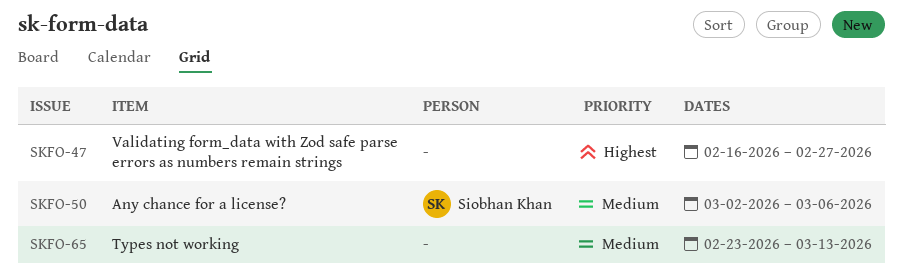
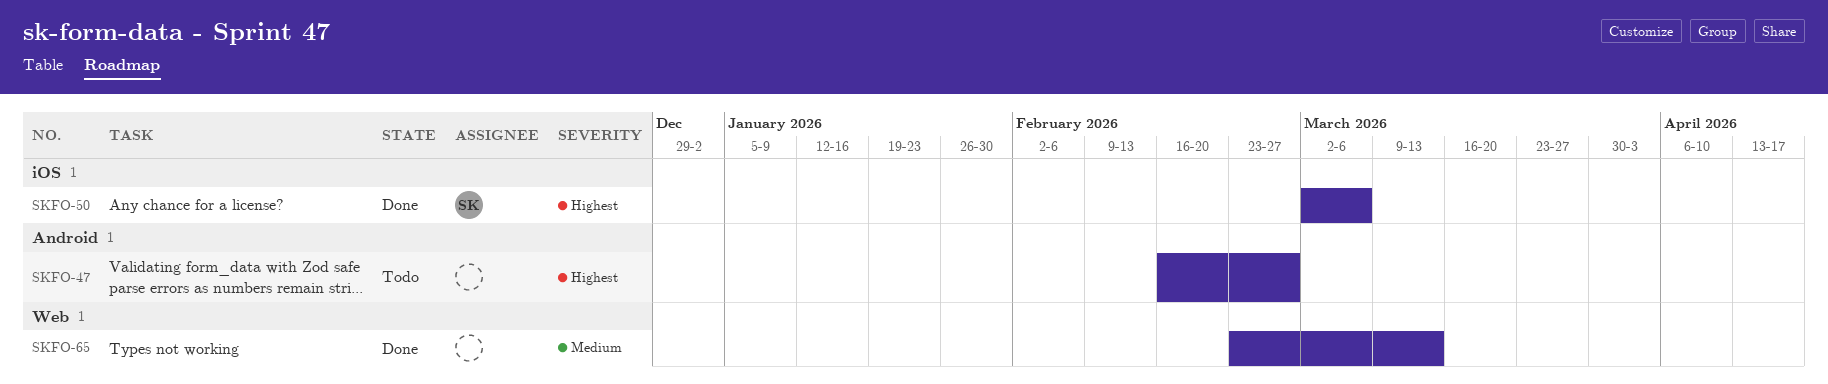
SKFO-50, priority: Medium -> Highest

